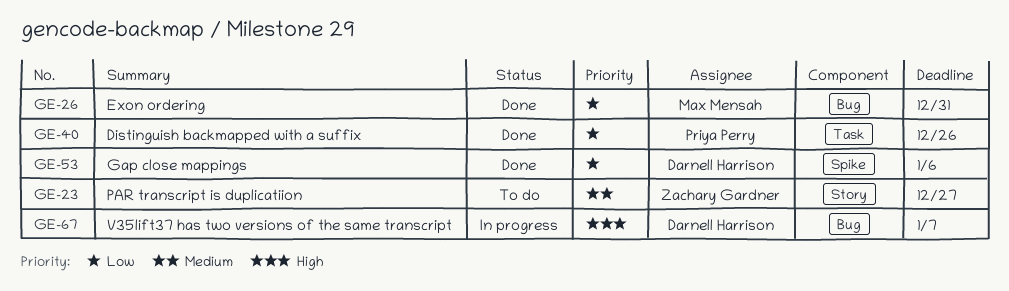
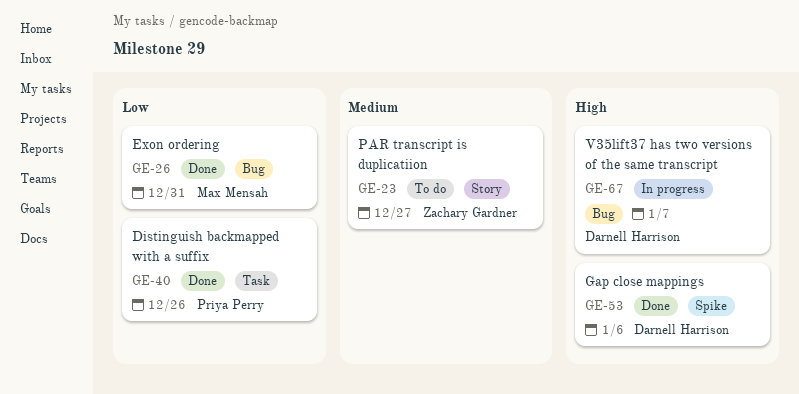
GE-53, priority: Low -> High

